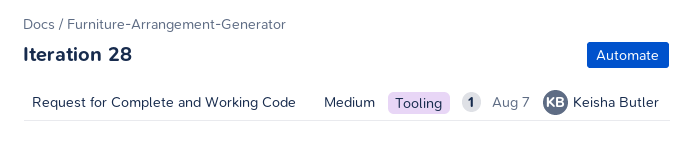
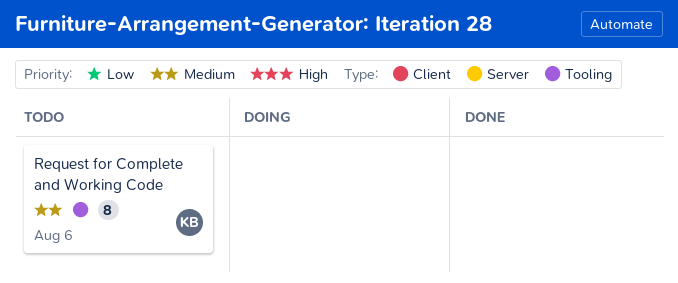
Request for Complete and Working Code, estimate: 1 -> 8
Request for Complete and Working Code, due: Aug 7 -> Aug 6

